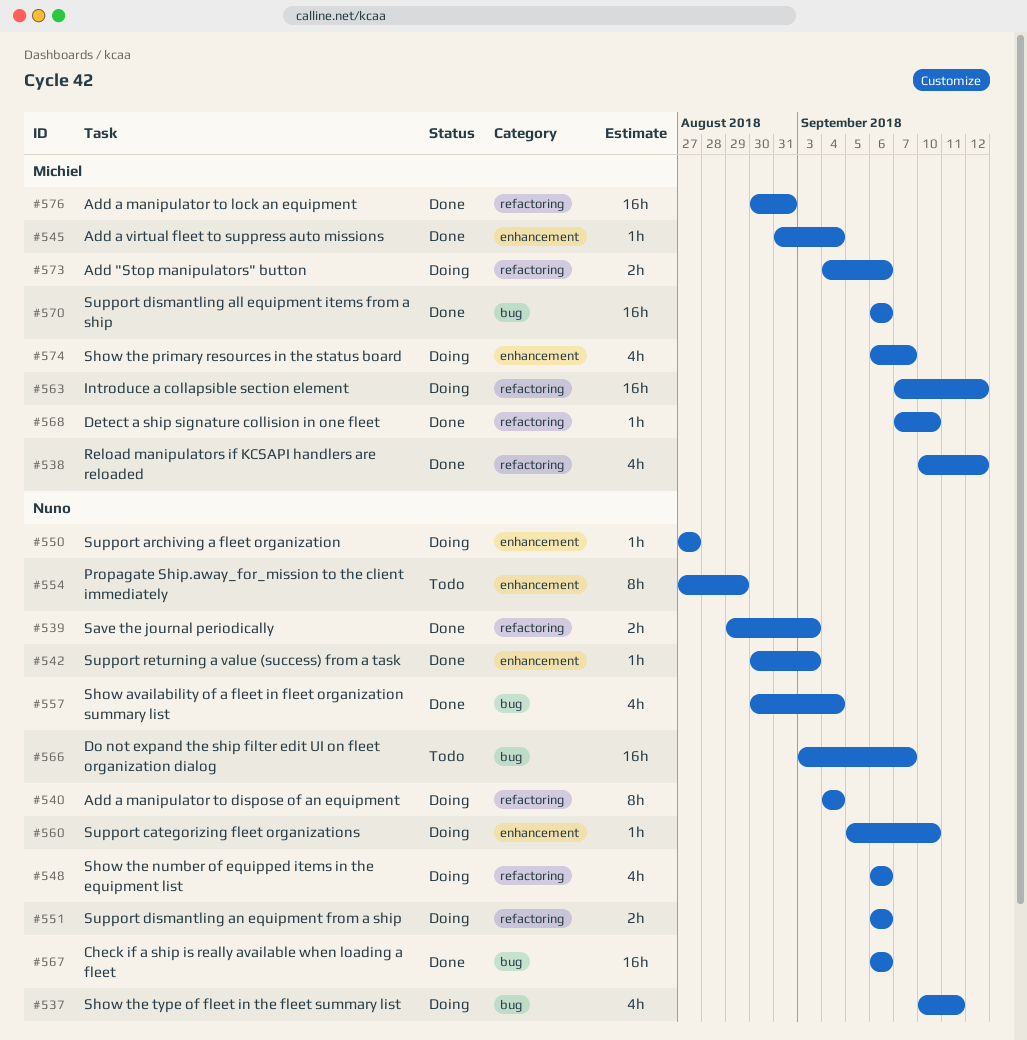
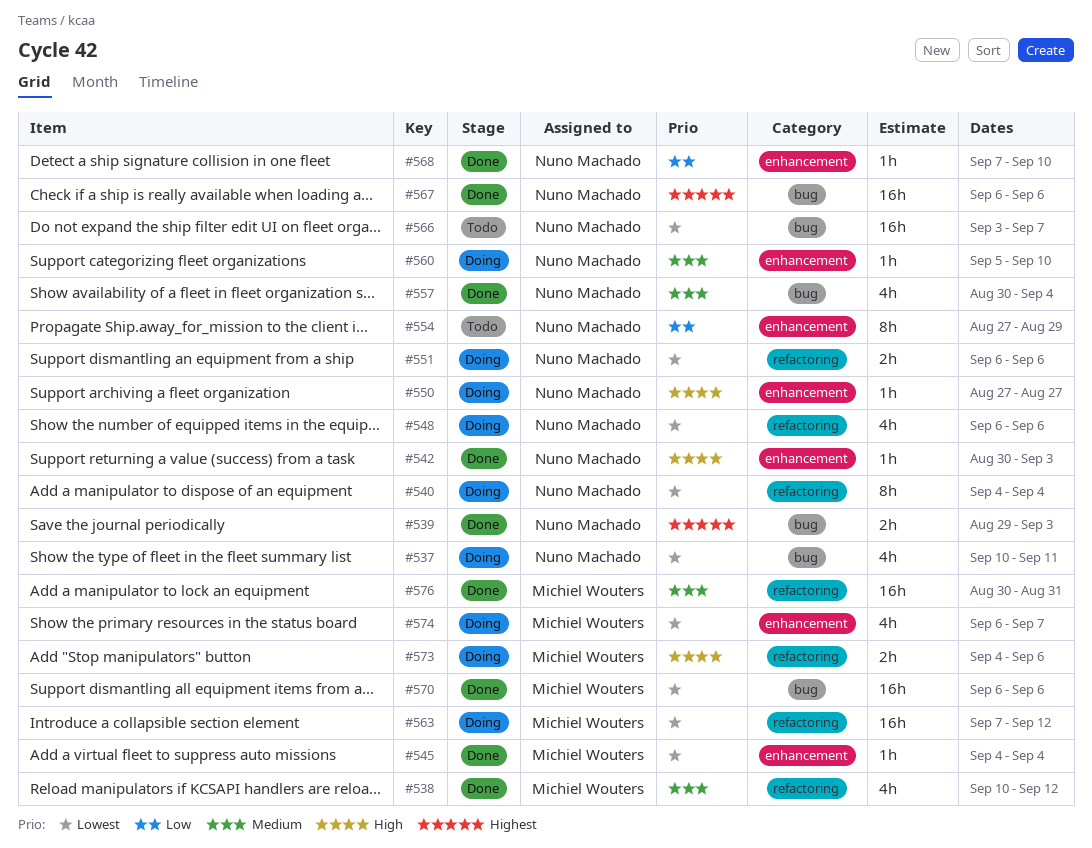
#539, label: refactoring -> bug
#545, start: Aug 31 -> Sep 4
#568, owner: Michiel Wouters -> Nuno Machado
#568, label: refactoring -> enhancement

